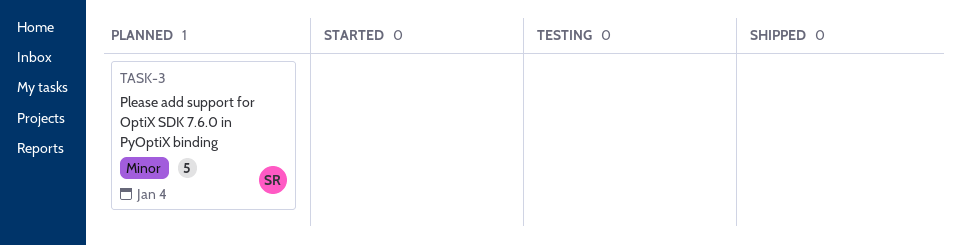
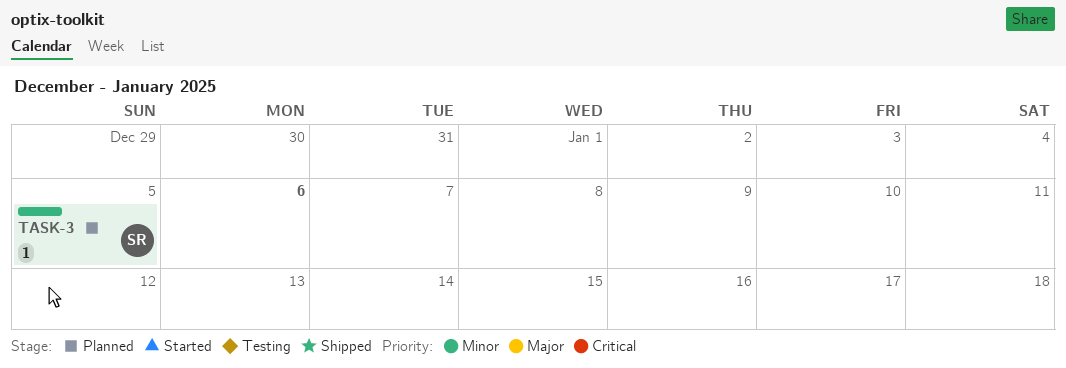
TASK-3, estimate: 5 -> 1
TASK-3, due: Jan 4 -> Jan 5

